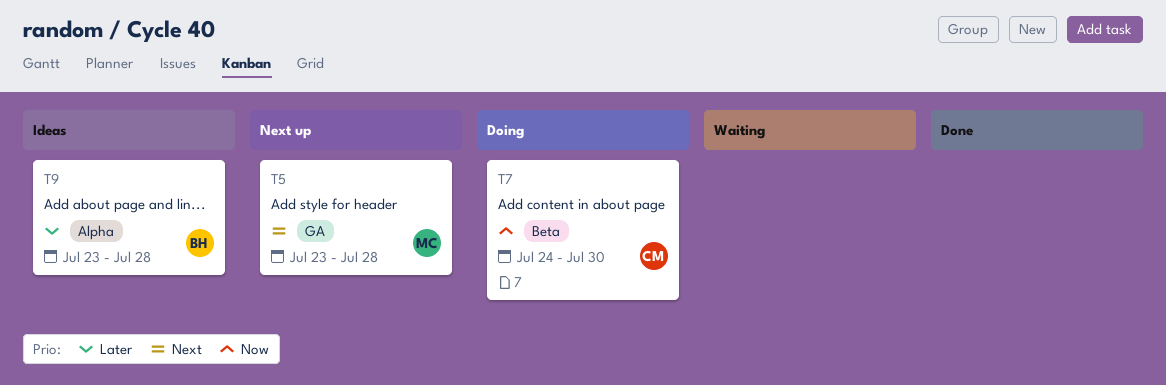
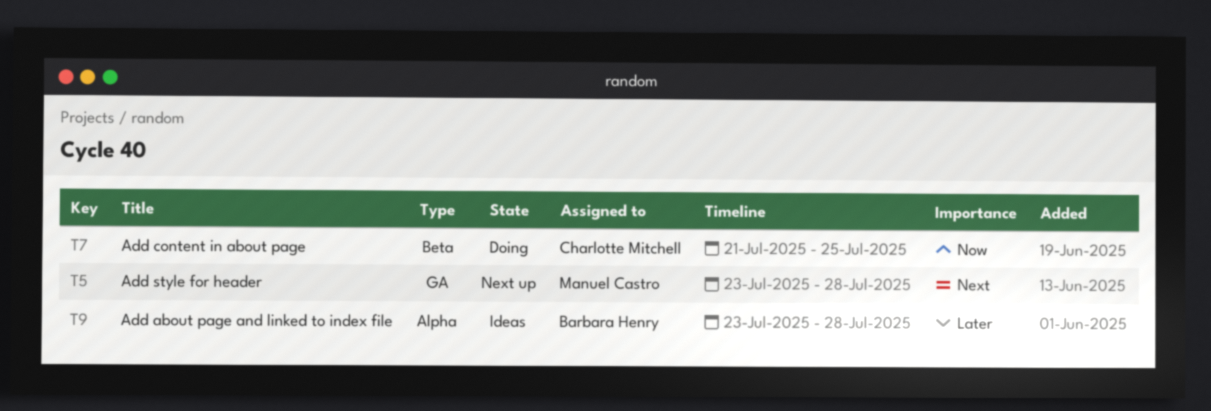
T7, start: Jul 24 -> Jul 21
T7, due: Jul 30 -> Jul 25

